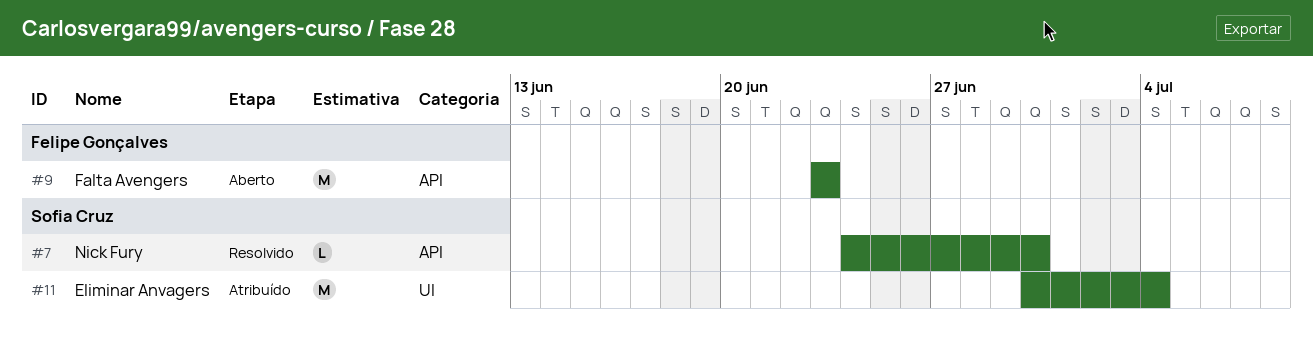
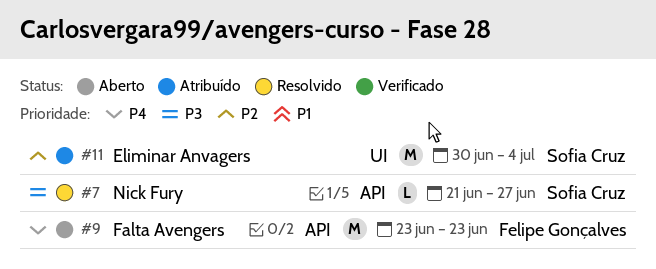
#7, start: Jun 24 -> Jun 21
#7, due: Jun 30 -> Jun 27

